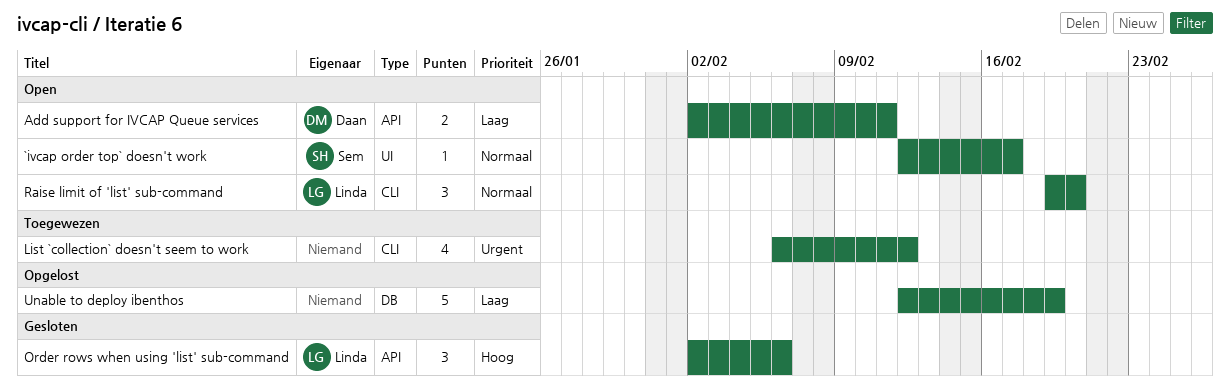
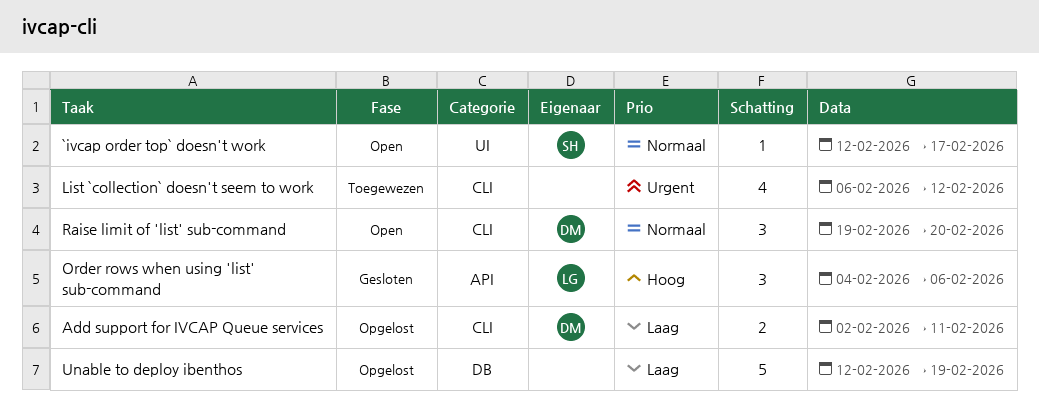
Add support for IVCAP Queue services, status: Open -> Opgelost
Add support for IVCAP Queue services, label: API -> CLI
Order rows when using 'list' sub-command, start: Feb 2 -> Feb 4
Raise limit of 'list' sub-command, owner: Linda -> Daan

